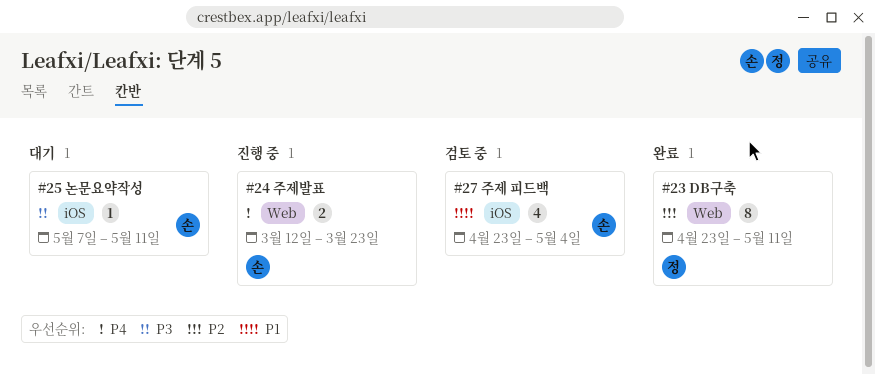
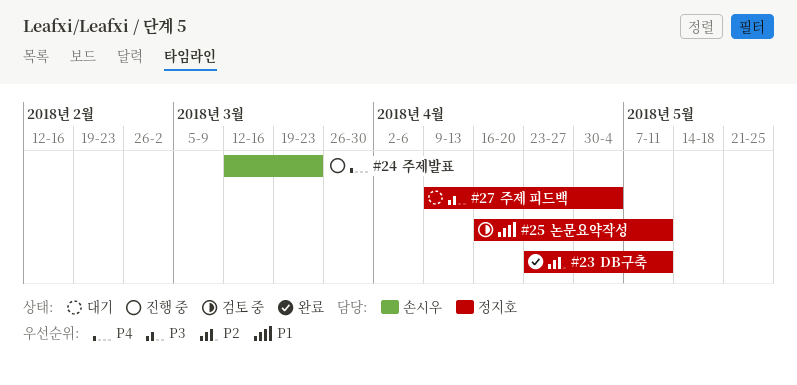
#25, status: 대기 -> 검토 중
#25, owner: 손시우 -> 정지호
#25, priority: P3 -> P1
#25, start: May 7 -> Apr 16
#27, status: 검토 중 -> 대기
#27, owner: 손시우 -> 정지호
#27, priority: P1 -> P3
#27, start: Apr 23 -> Apr 9

